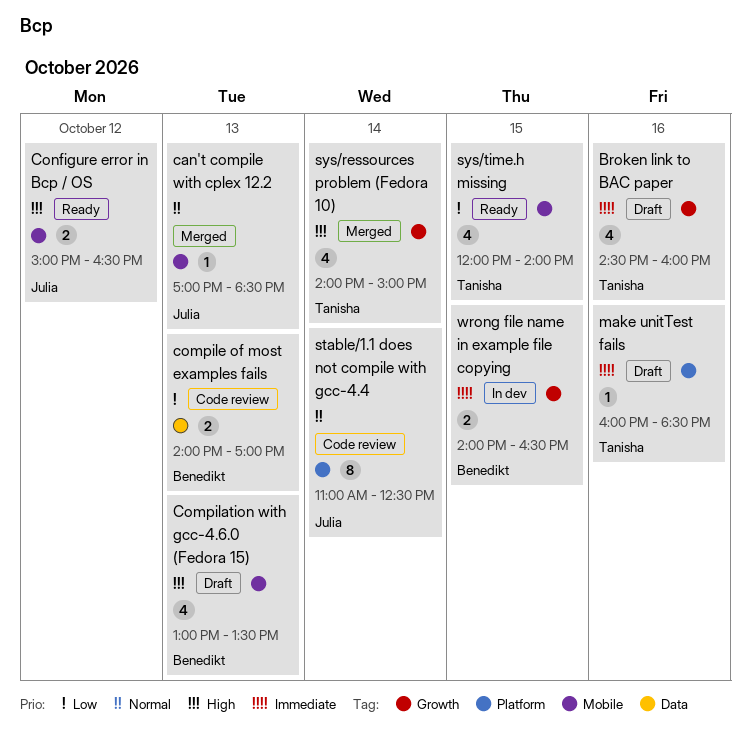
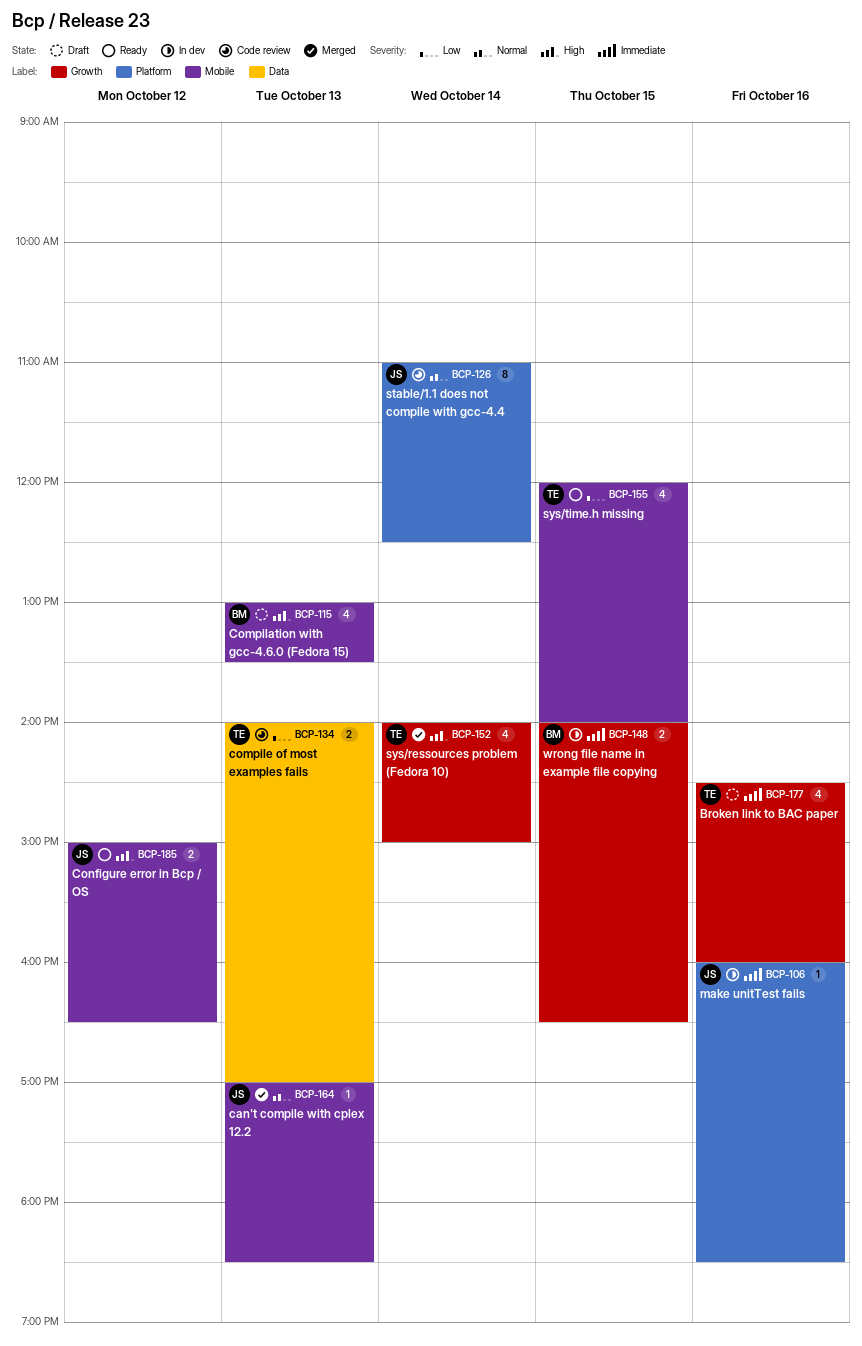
compile of most examples fails, owner: Benedikt -> Tanisha
make unitTest fails, status: Draft -> In dev
make unitTest fails, owner: Tanisha -> Julia

